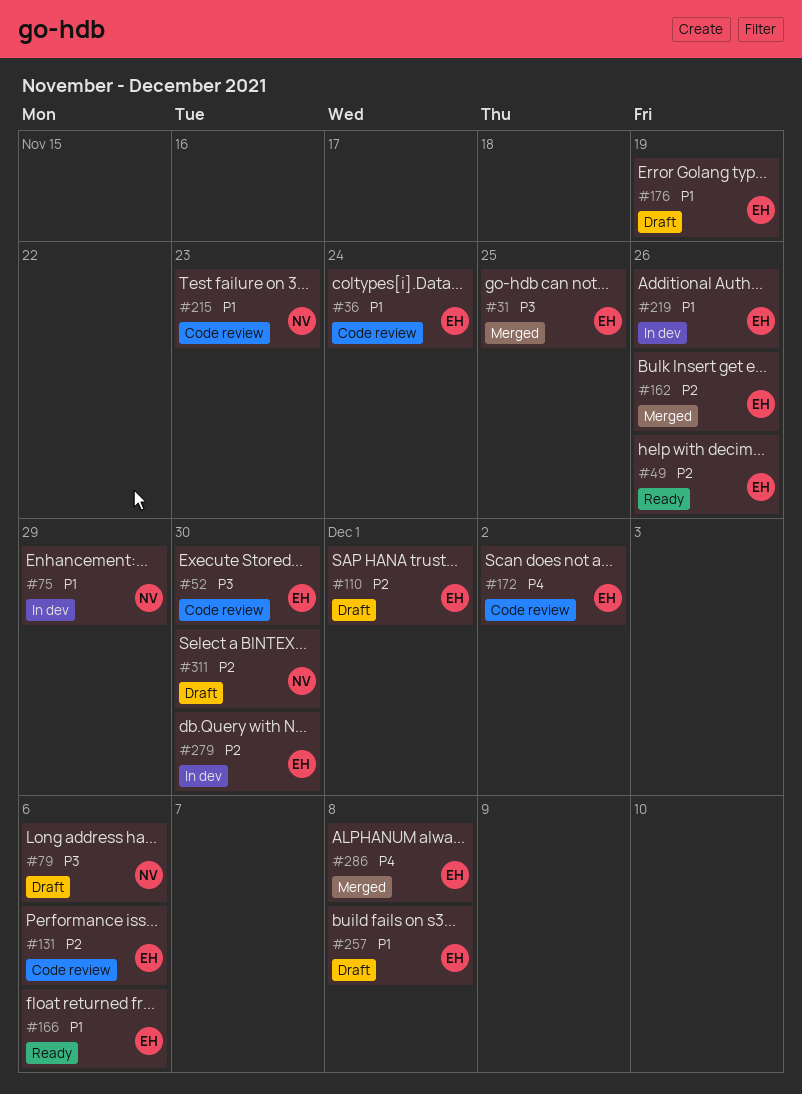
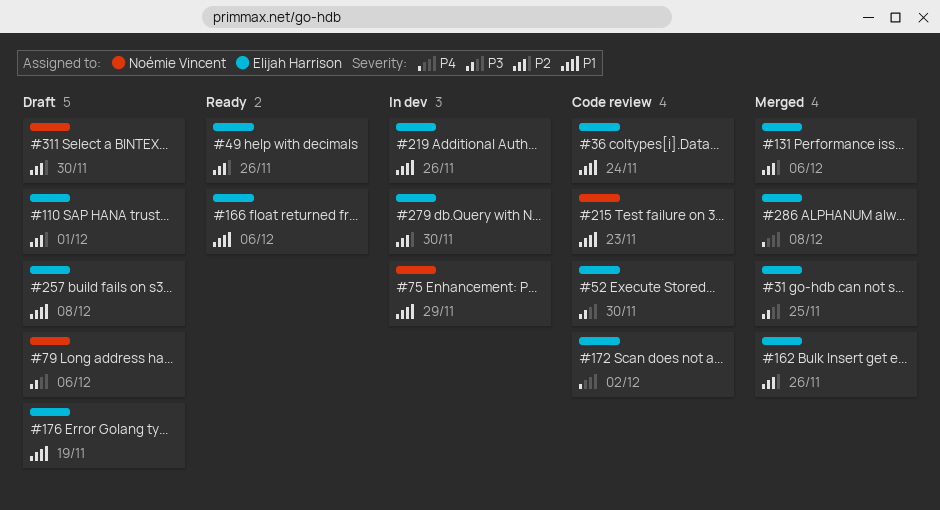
#131, status: Code review -> Merged

